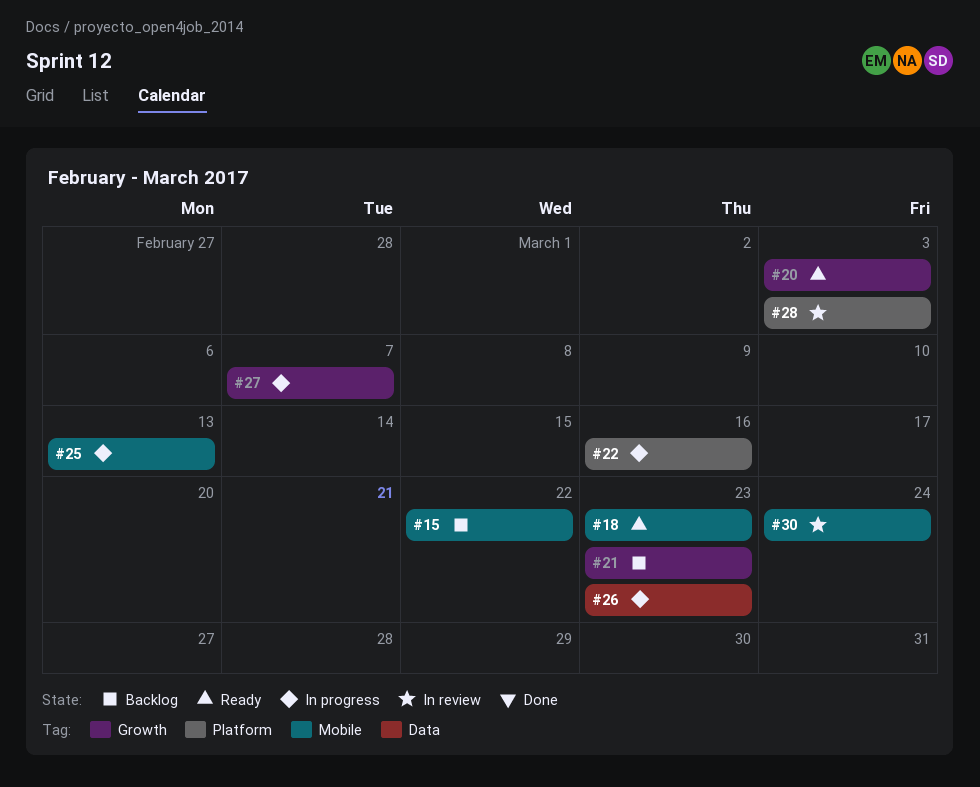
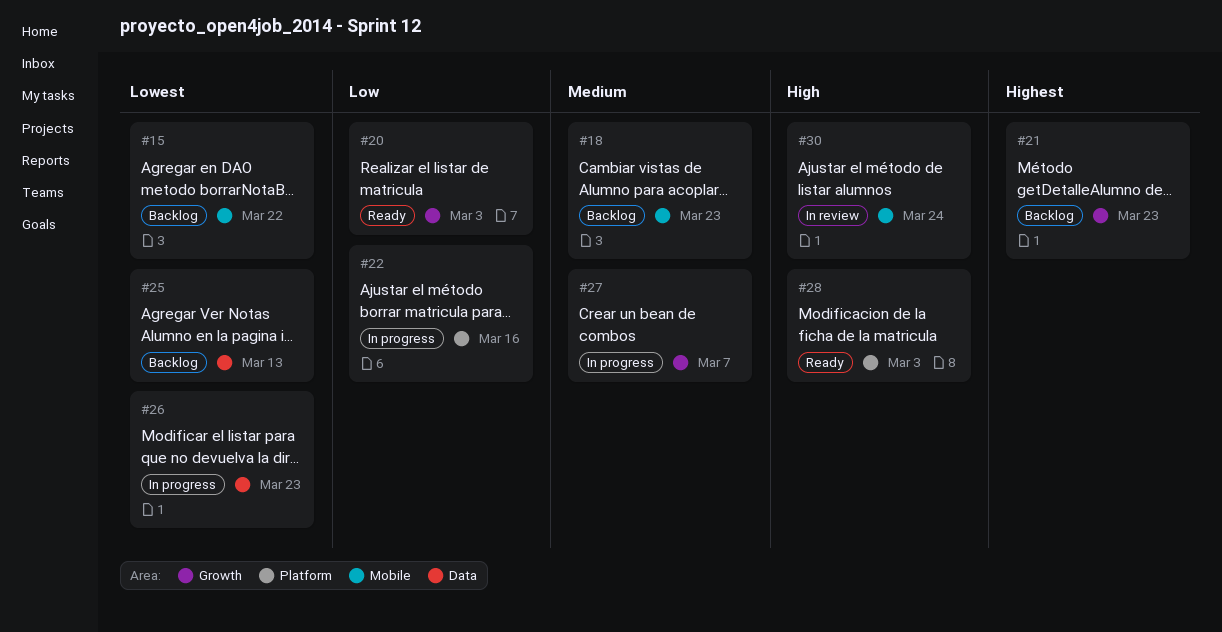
#18, status: Ready -> Backlog
#25, status: In progress -> Backlog
#25, label: Mobile -> Data
#28, status: In review -> Ready

